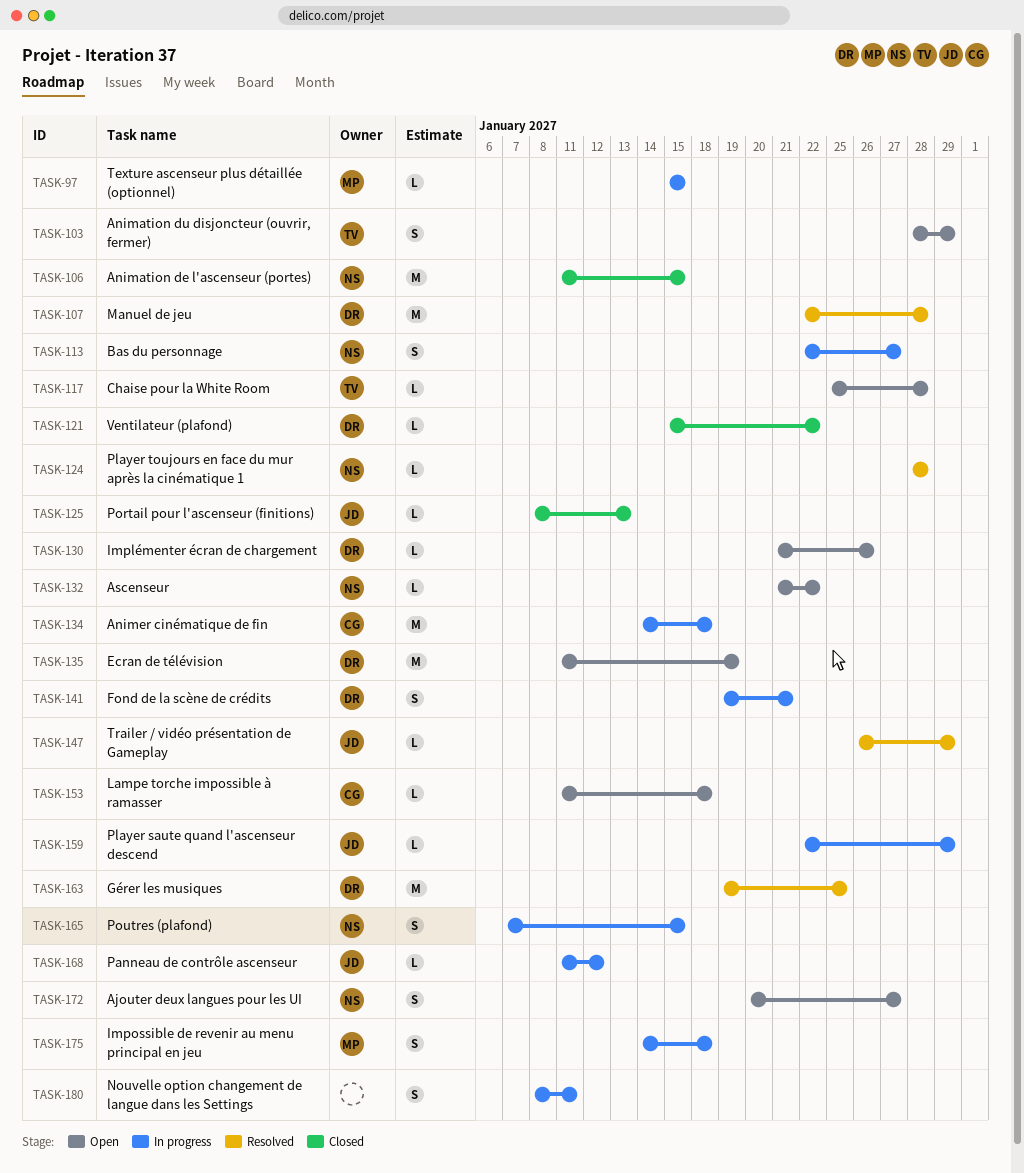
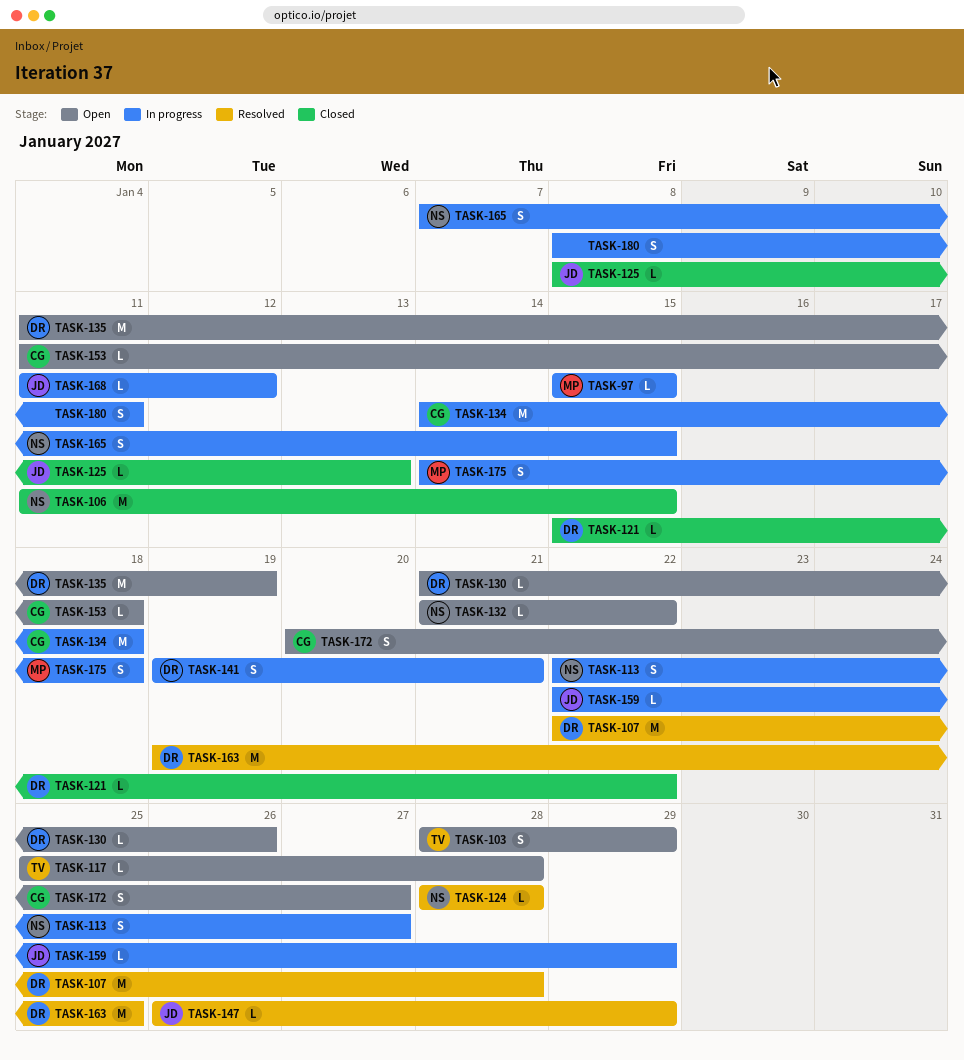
TASK-172, owner: NS -> CG

